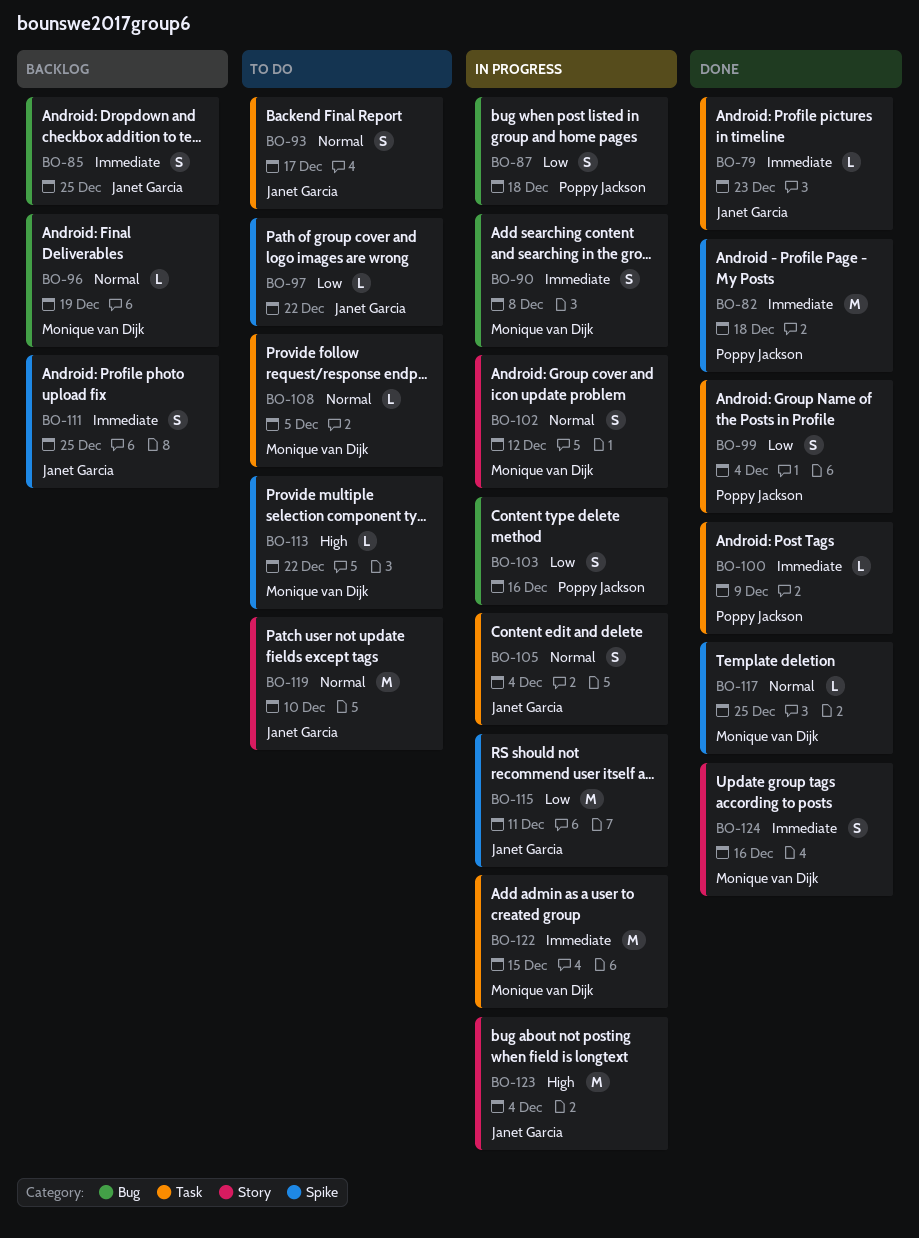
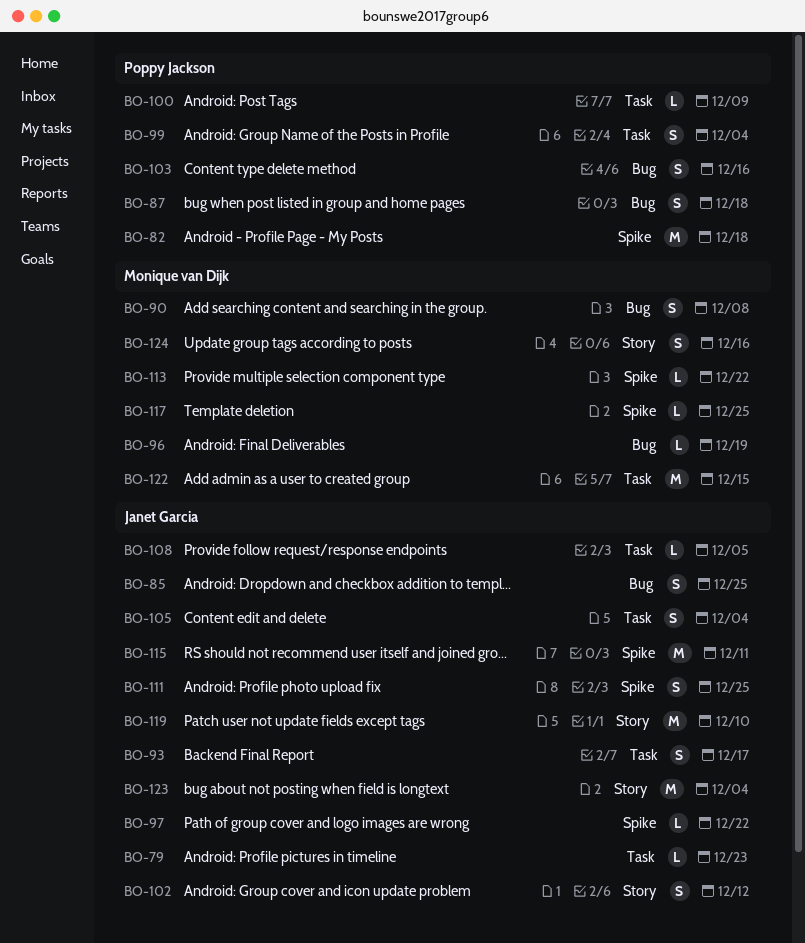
BO-102, owner: Monique van Dijk -> Janet Garcia
BO-108, owner: Monique van Dijk -> Janet Garcia

